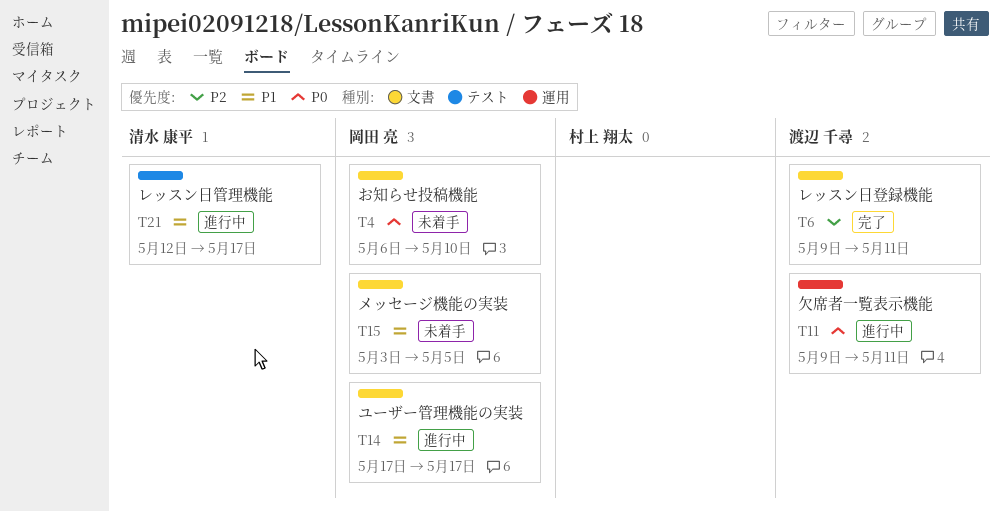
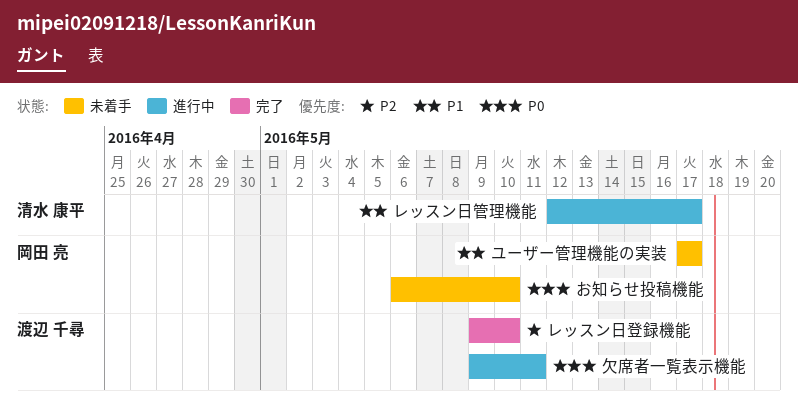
メッセージ機能の実装: present -> none
ユーザー管理機能の実装, status: 進行中 -> 未着手
レッスン日登録機能, due: May 11 -> May 10

